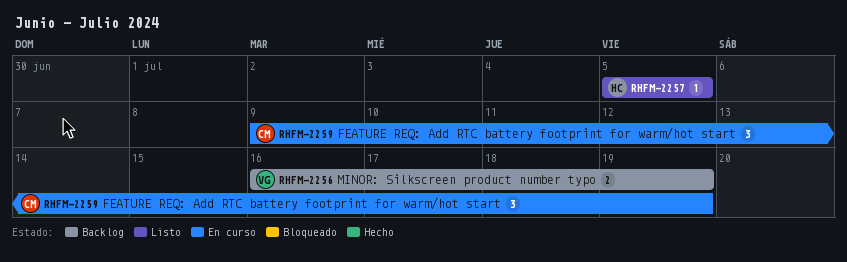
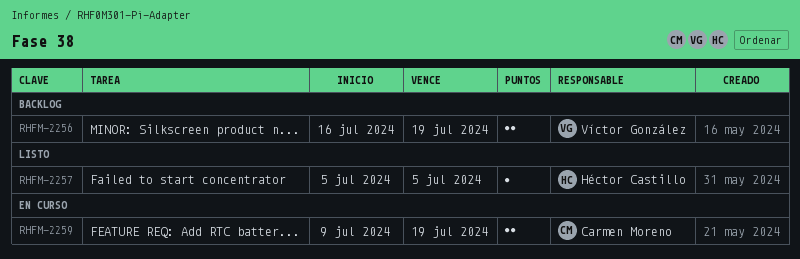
RHFM-2259, estimate: 3 -> 2

